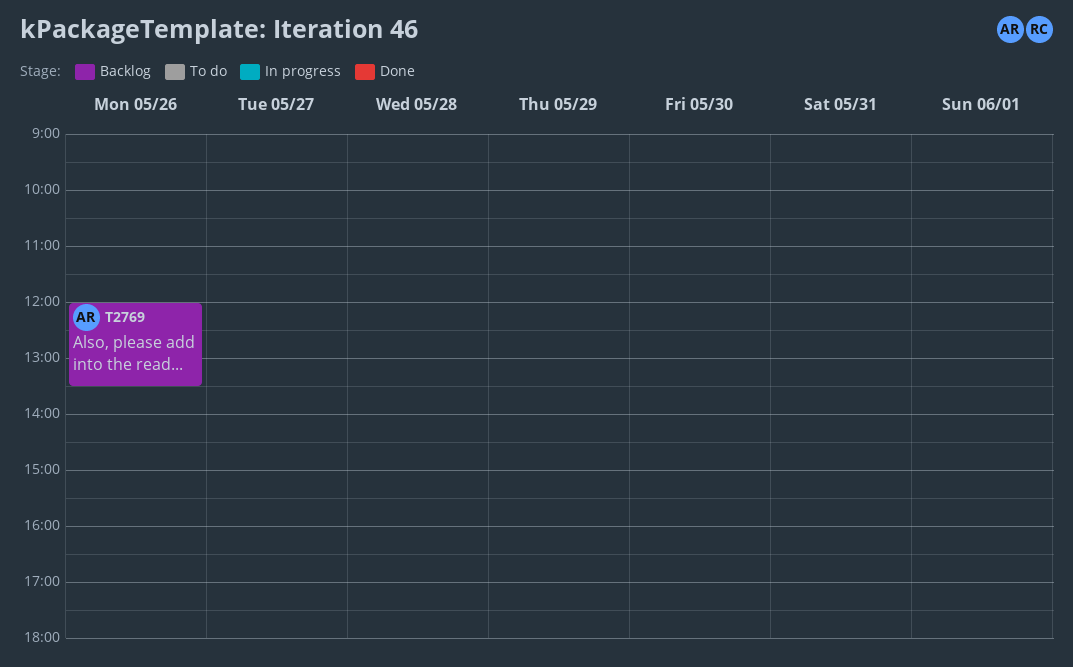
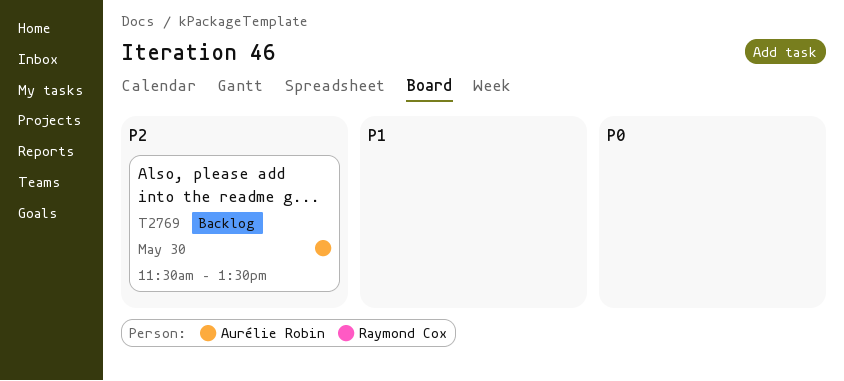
T2769, day: May 26 -> May 30
T2769, begins: 12:00 -> 11:30

